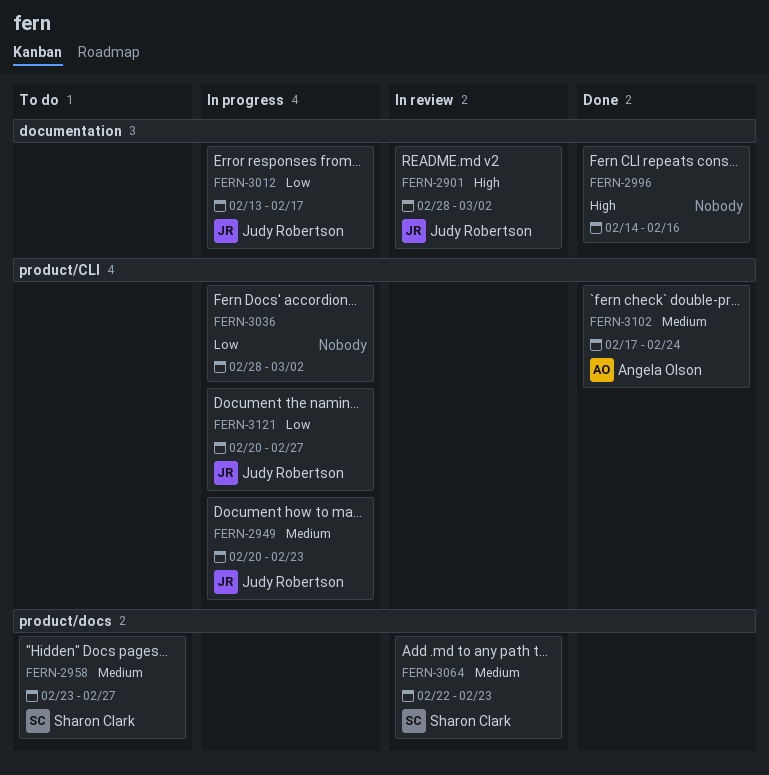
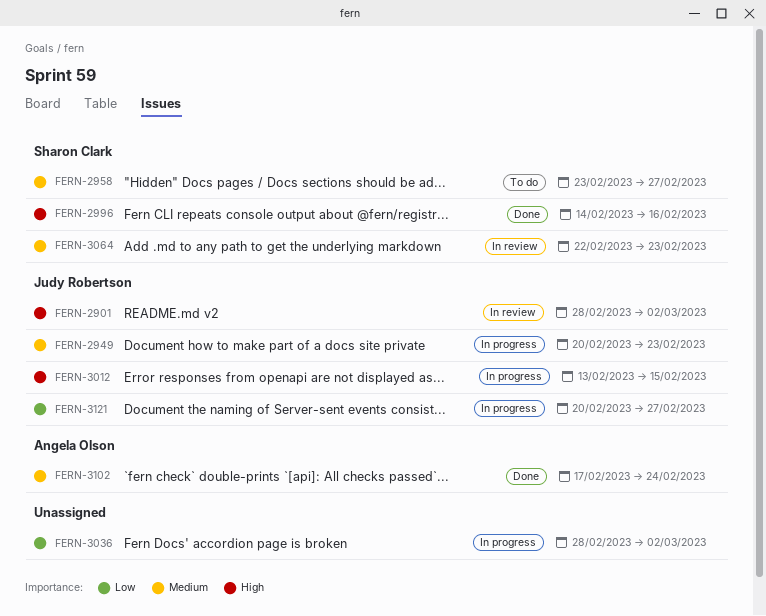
FERN-2996, owner: none -> Sharon Clark
FERN-3012, priority: Low -> High
FERN-3012, due: Feb 17 -> Feb 15

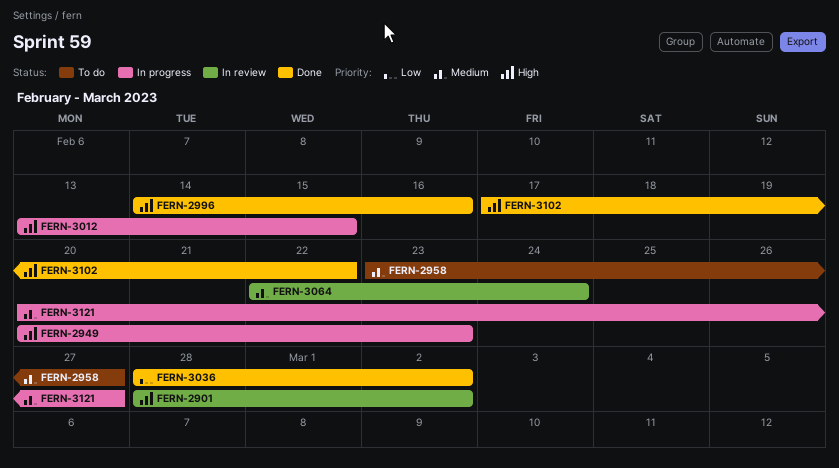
FERN-2949, priority: Medium -> High
FERN-3036, status: In progress -> Done
FERN-3064, due: Feb 23 -> Feb 24
FERN-3102, priority: Medium -> High
FERN-3102, due: Feb 24 -> Feb 22
FERN-3121, priority: Low -> Medium

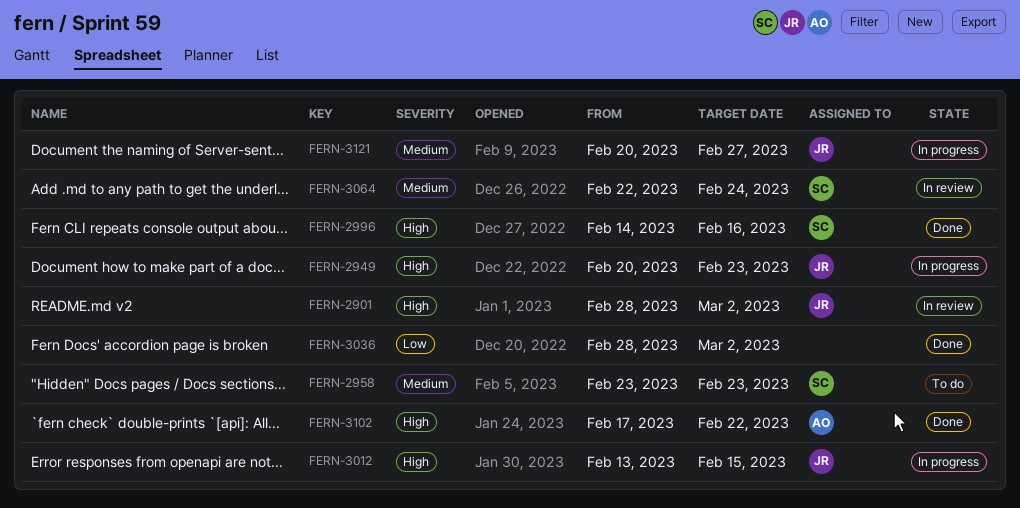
FERN-2958, due: Feb 27 -> Feb 23

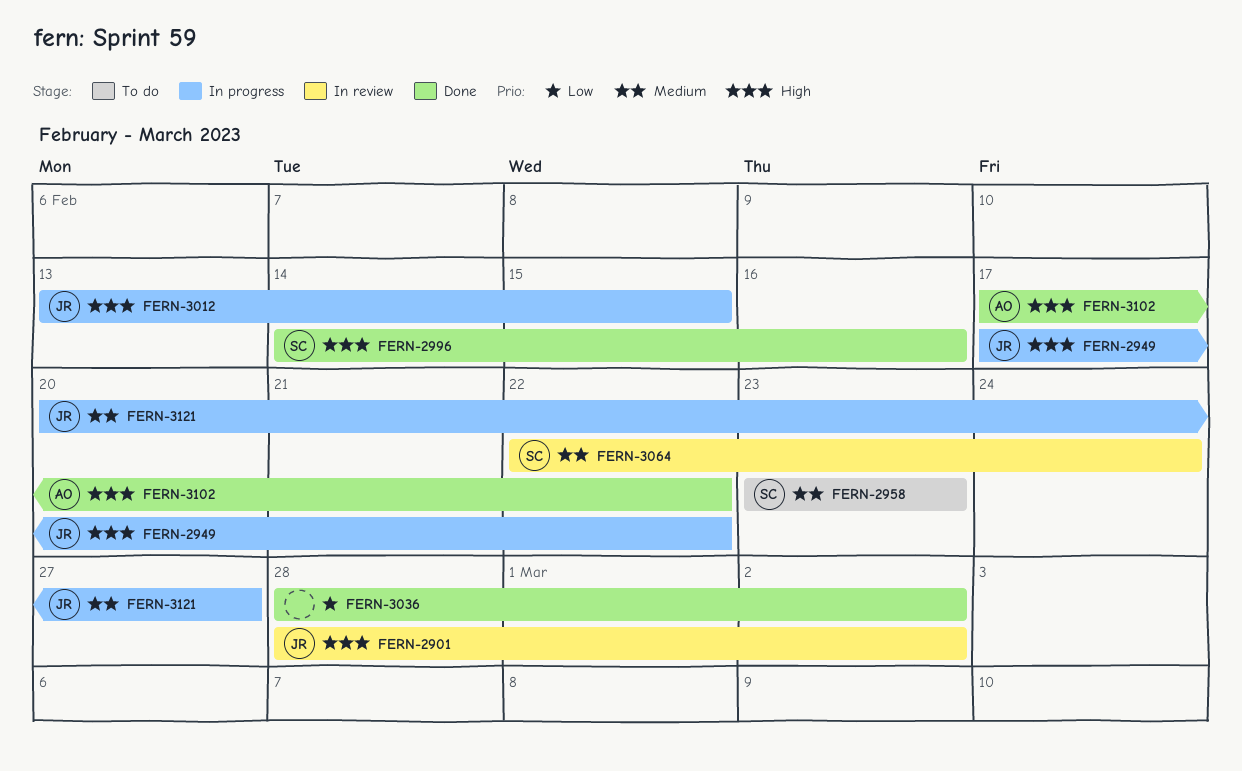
FERN-2949, start: Feb 20 -> Feb 17
FERN-2949, due: Feb 23 -> Feb 22

